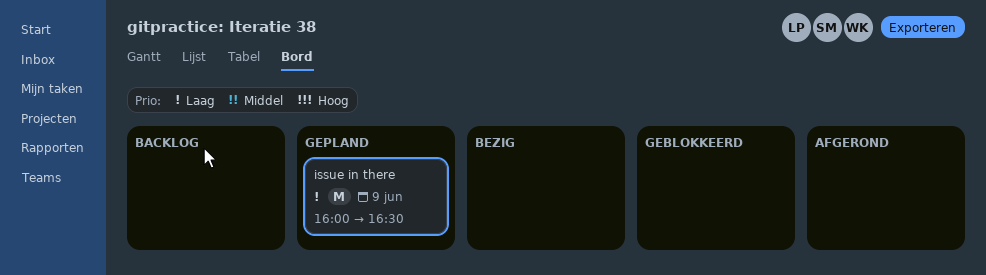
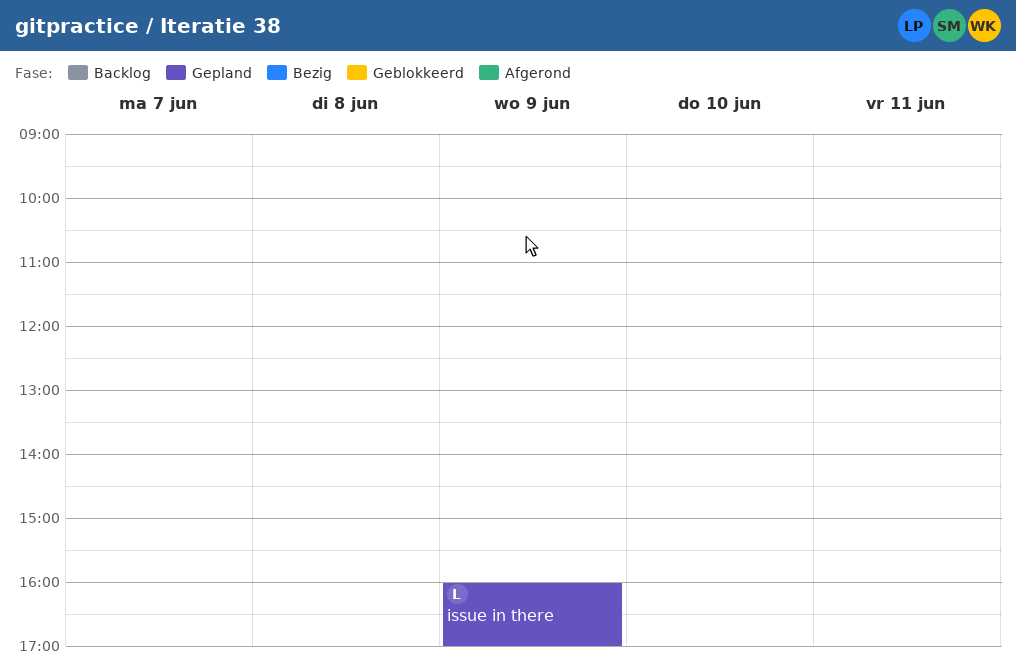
issue in there, estimate: M -> L
issue in there, ends: 16:30 -> 17:00

